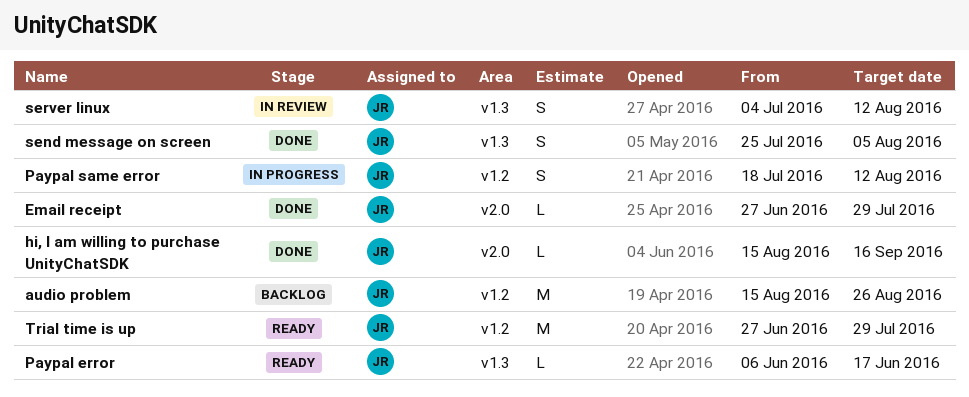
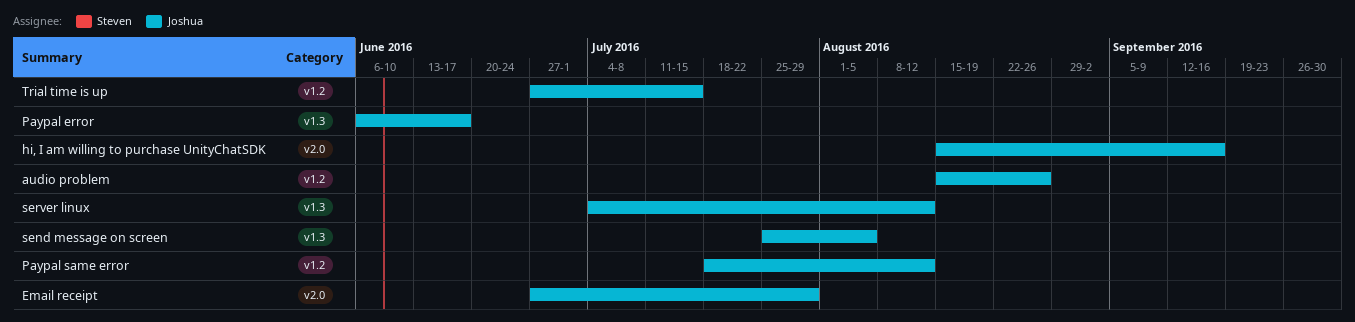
Trial time is up, due: Jul 29 -> Jul 15

